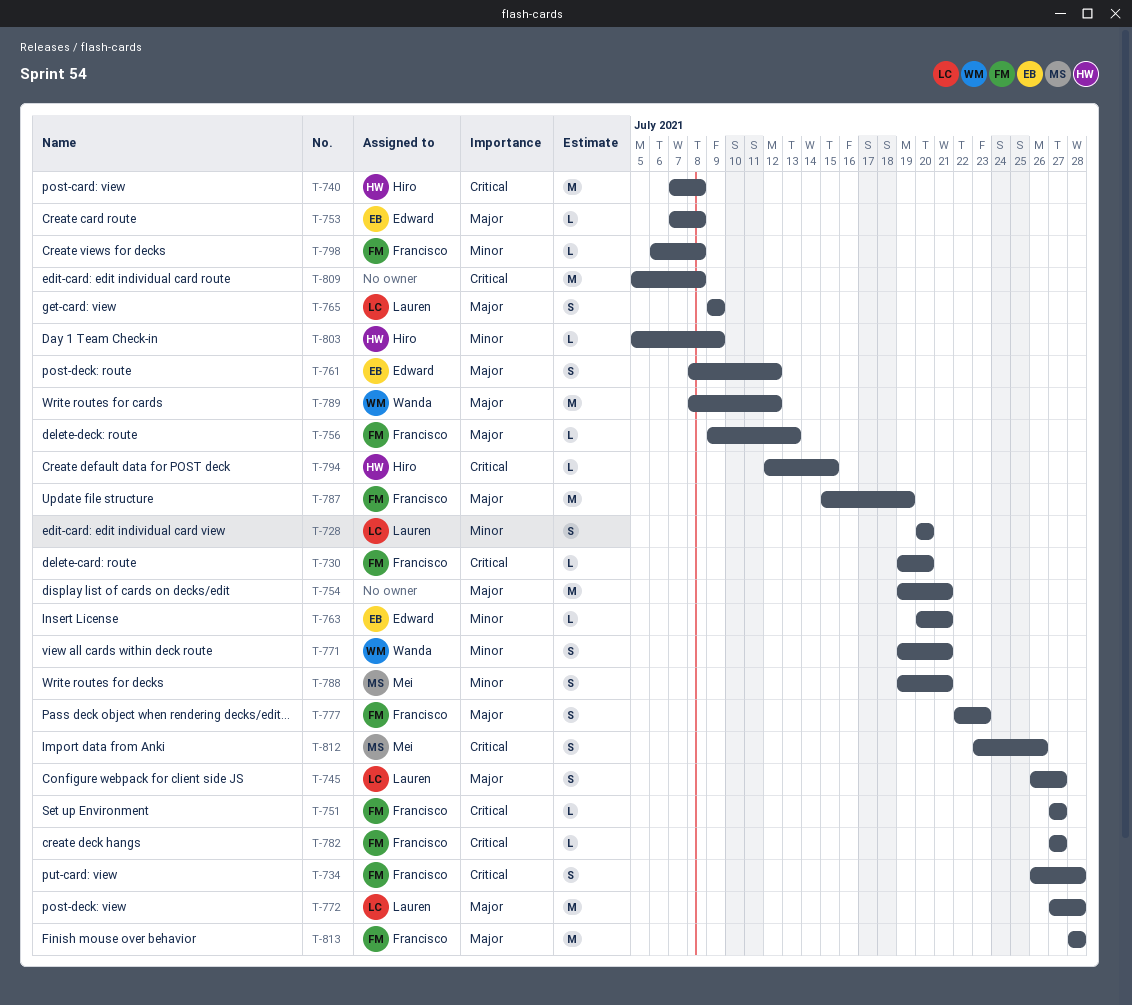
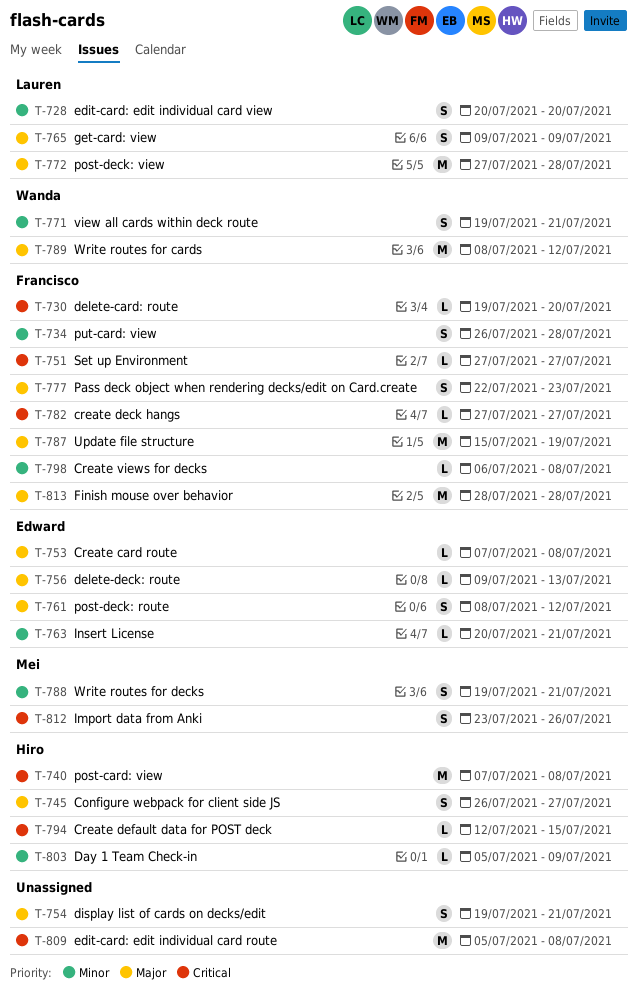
T-734, priority: Critical -> Minor
T-745, owner: Lauren -> Hiro
T-754, estimate: M -> S
T-756, owner: Francisco -> Edward

